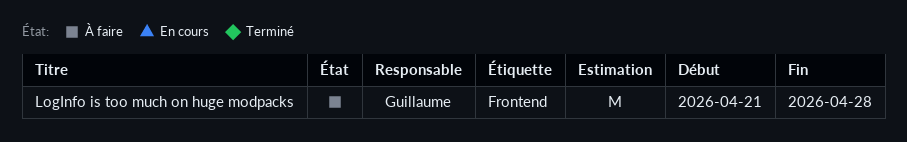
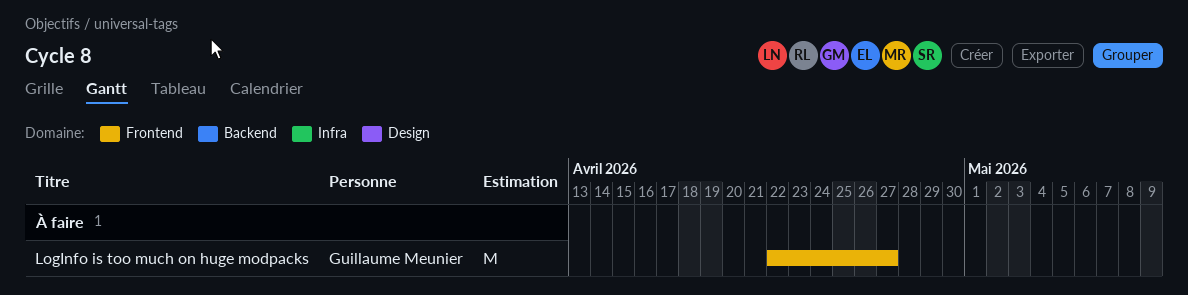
LogInfo is too much on huge modpacks, start: Apr 21 -> Apr 22
LogInfo is too much on huge modpacks, due: Apr 28 -> Apr 27

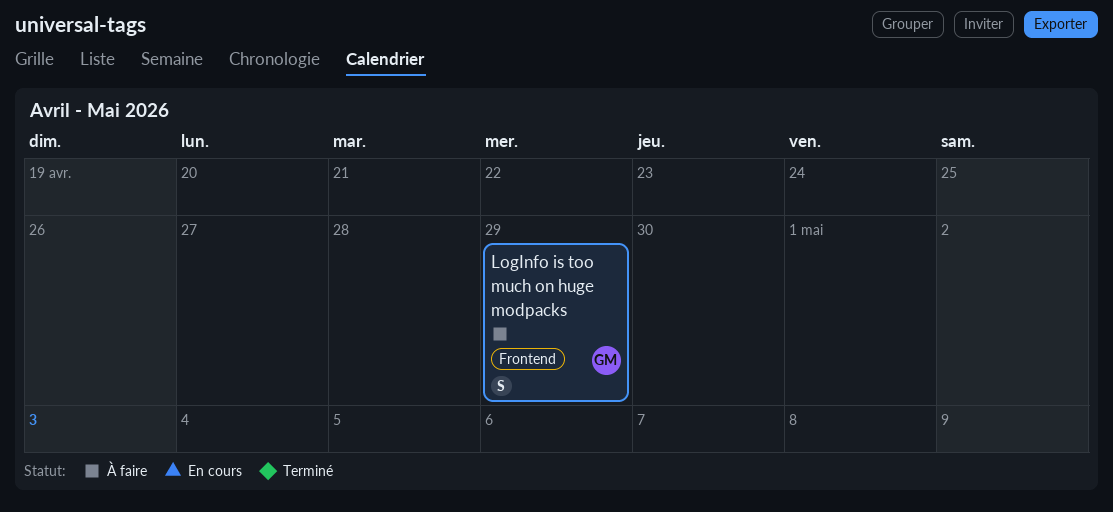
LogInfo is too much on huge modpacks, estimate: M -> S
LogInfo is too much on huge modpacks, due: Apr 27 -> Apr 29

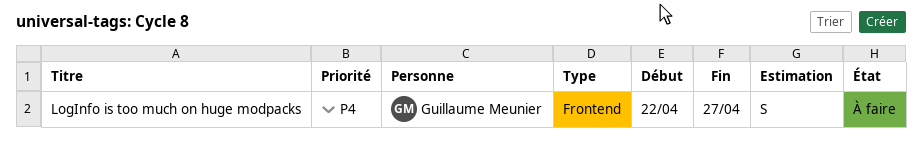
LogInfo is too much on huge modpacks, due: Apr 29 -> Apr 27

